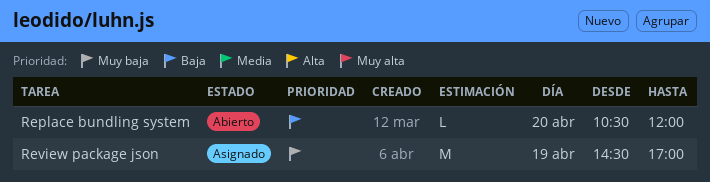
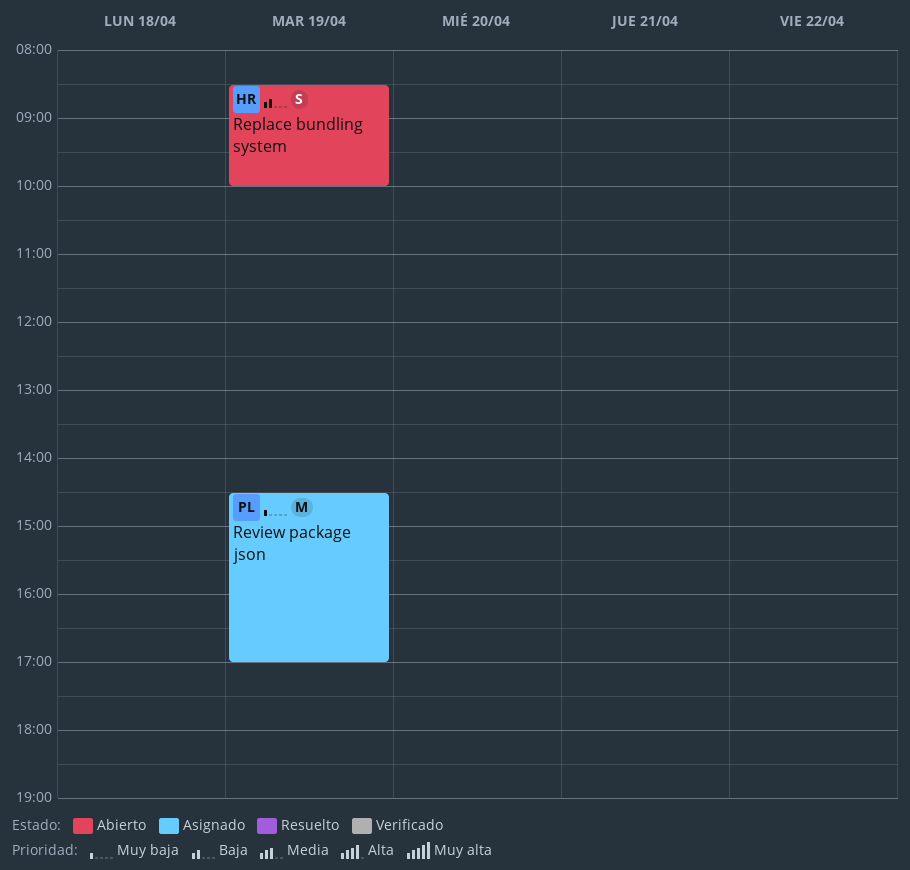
Replace bundling system, estimate: L -> S
Replace bundling system, day: Apr 20 -> Apr 19
Replace bundling system, begins: 10:30 -> 08:30
Replace bundling system, ends: 12:00 -> 10:00

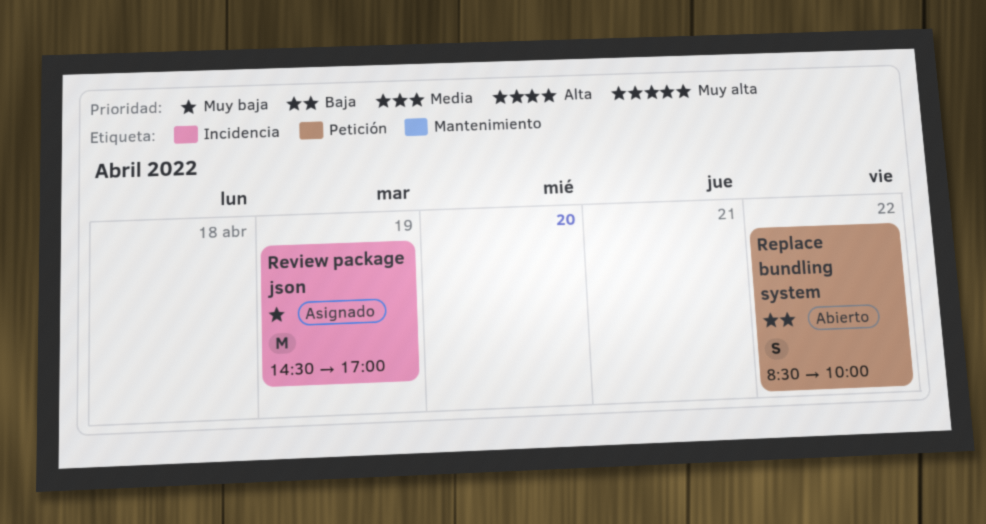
Replace bundling system, day: Apr 19 -> Apr 22

